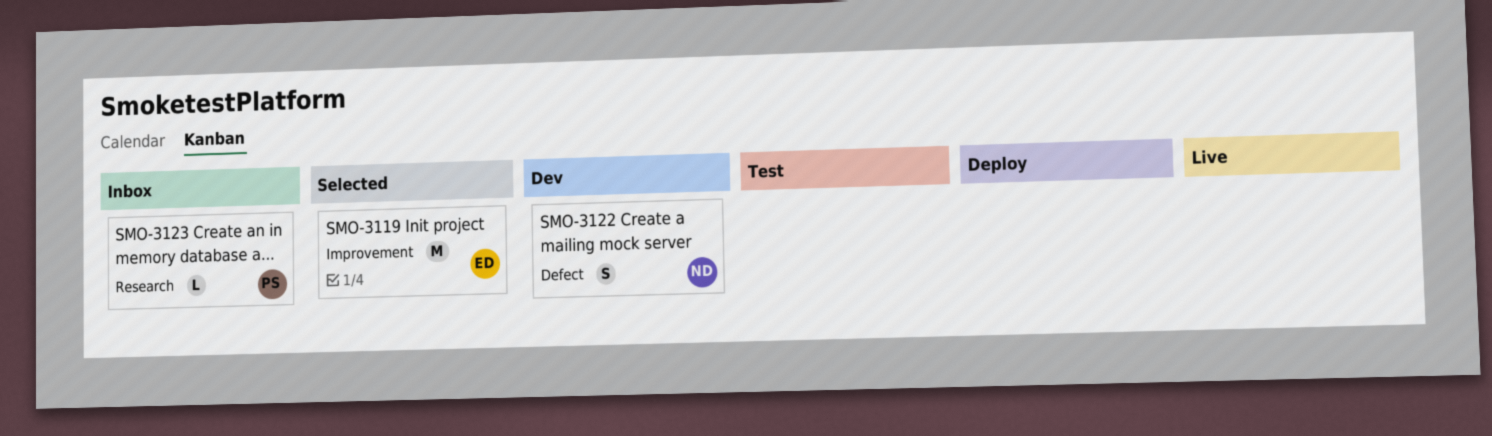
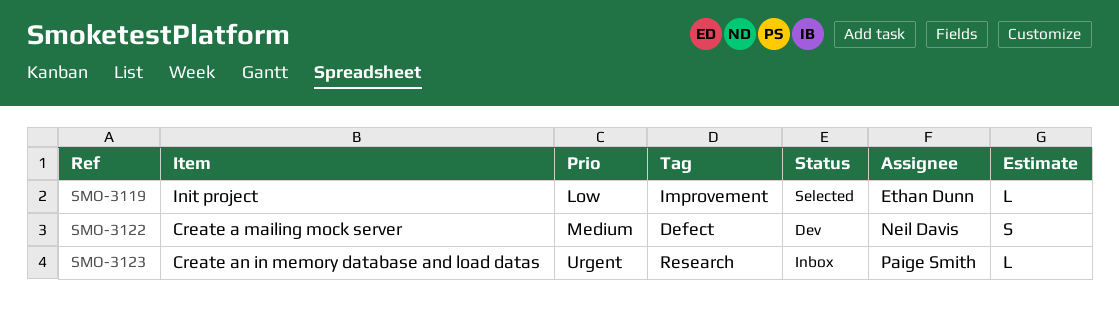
SMO-3119, estimate: M -> L

